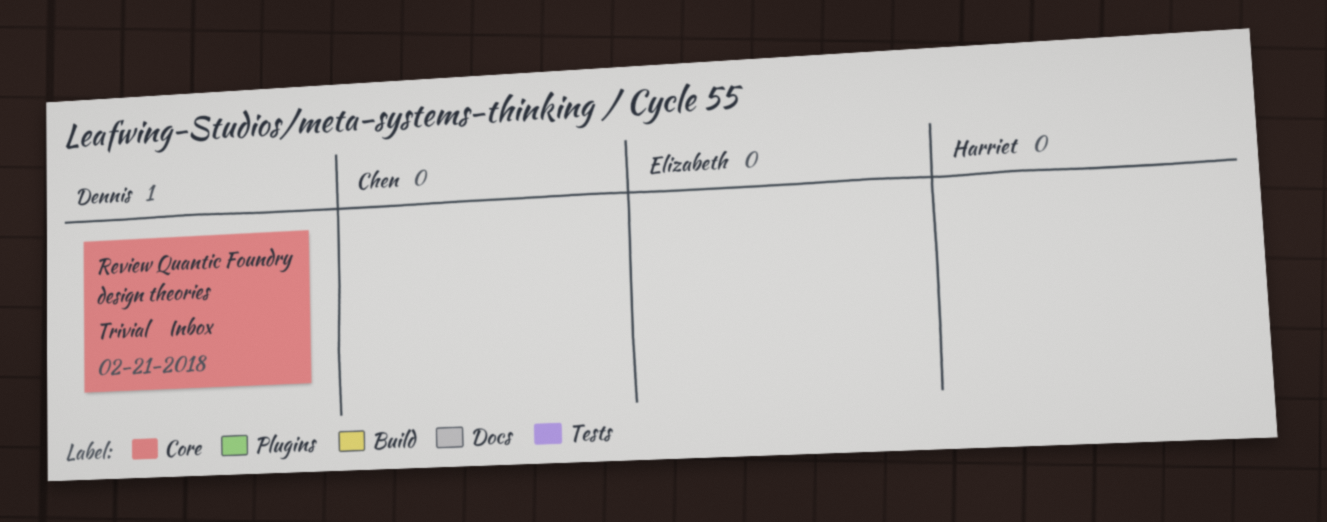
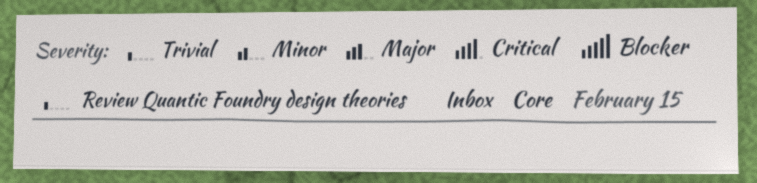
Review Quantic Foundry design theories, due: Feb 21 -> Feb 15

